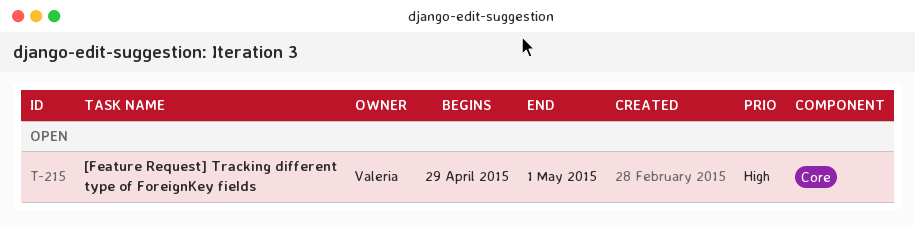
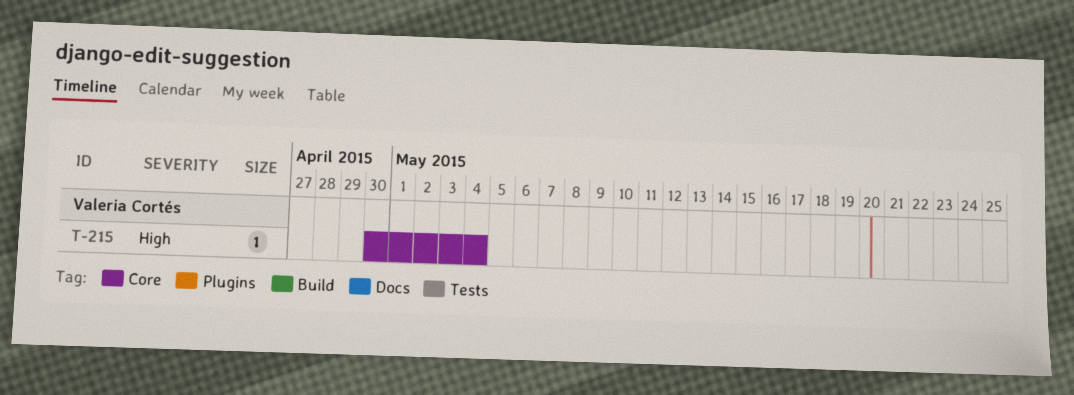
T-215, start: Apr 29 -> Apr 30
T-215, due: May 1 -> May 4

